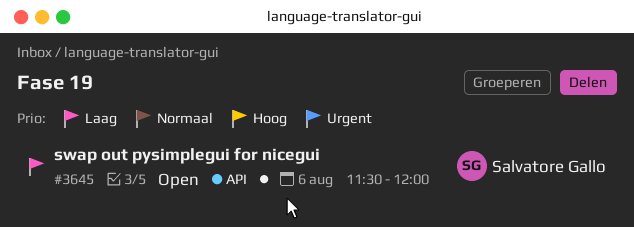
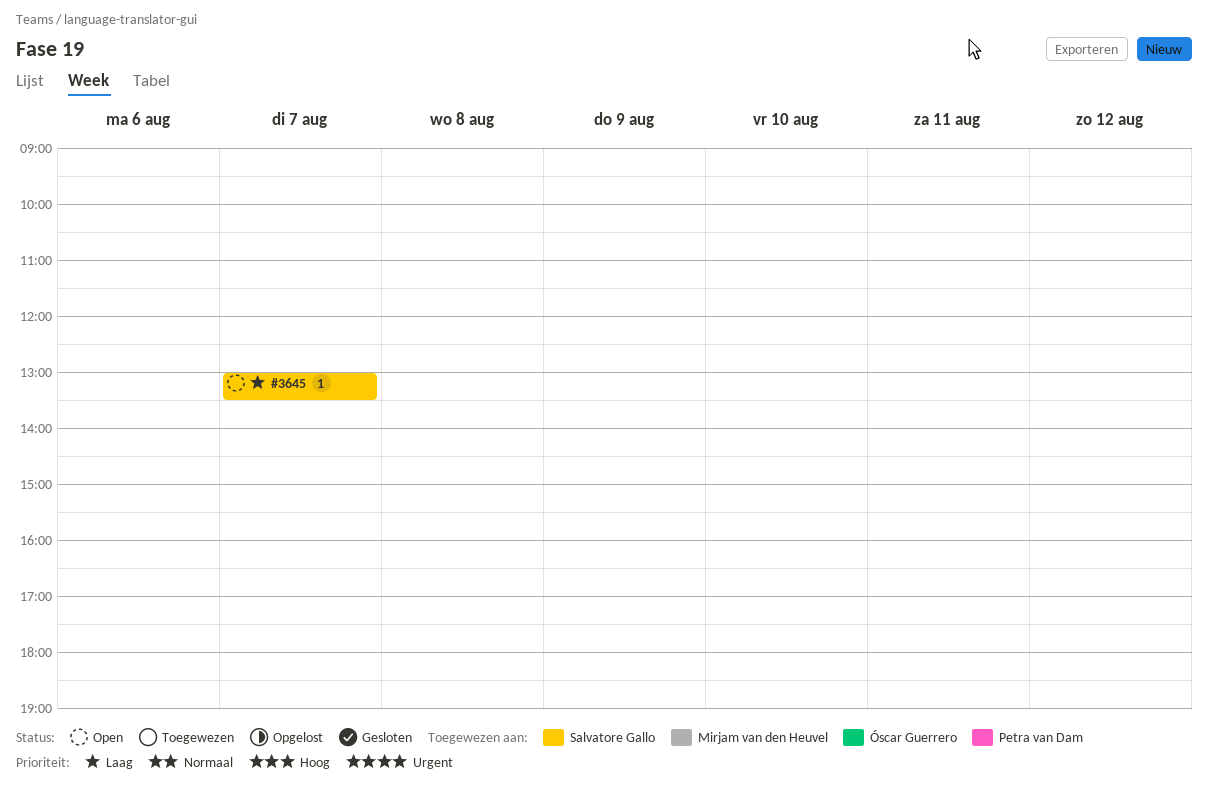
#3645, day: Aug 6 -> Aug 7
#3645, begins: 11:30 -> 13:00
#3645, ends: 12:00 -> 13:30

